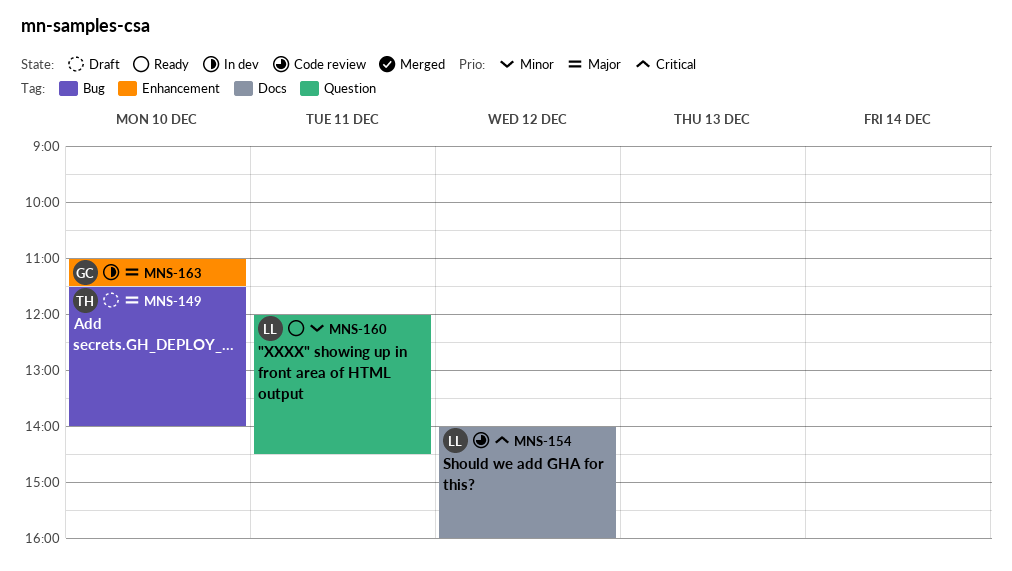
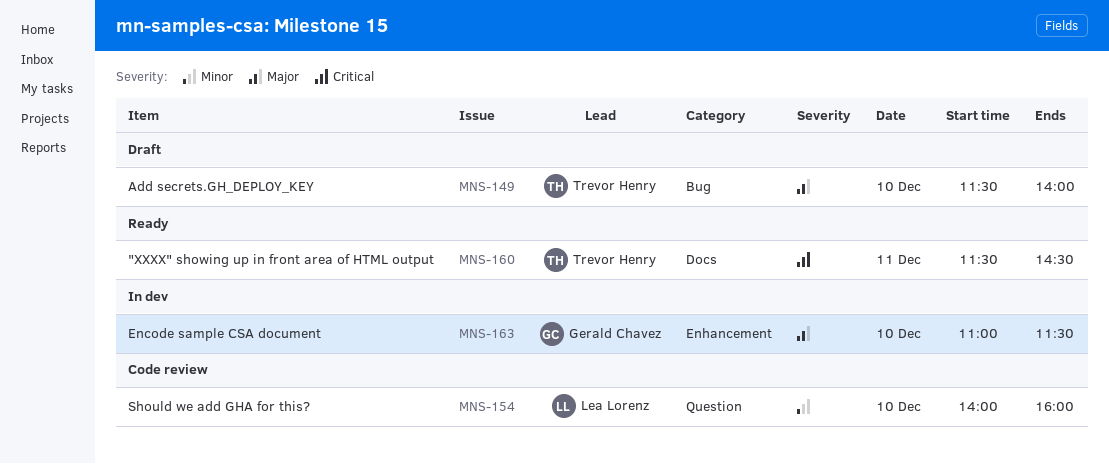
MNS-154, priority: Critical -> Minor
MNS-154, label: Docs -> Question
MNS-154, day: Dec 12 -> Dec 10
MNS-160, owner: Lea Lorenz -> Trevor Henry
MNS-160, priority: Minor -> Critical
MNS-160, label: Question -> Docs
MNS-160, begins: 12:00 -> 11:30

